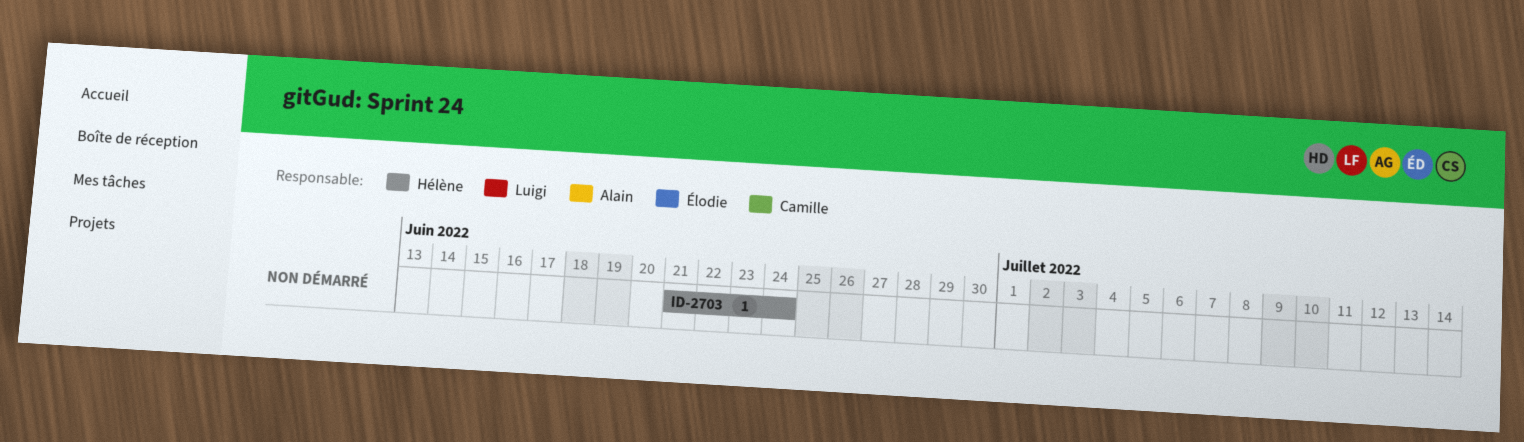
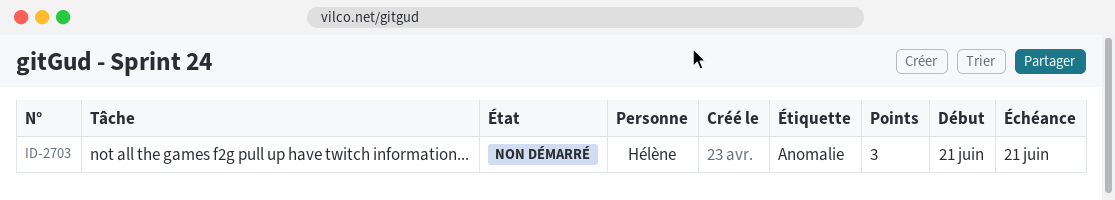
ID-2703, estimate: 1 -> 3
ID-2703, due: Jun 24 -> Jun 21

